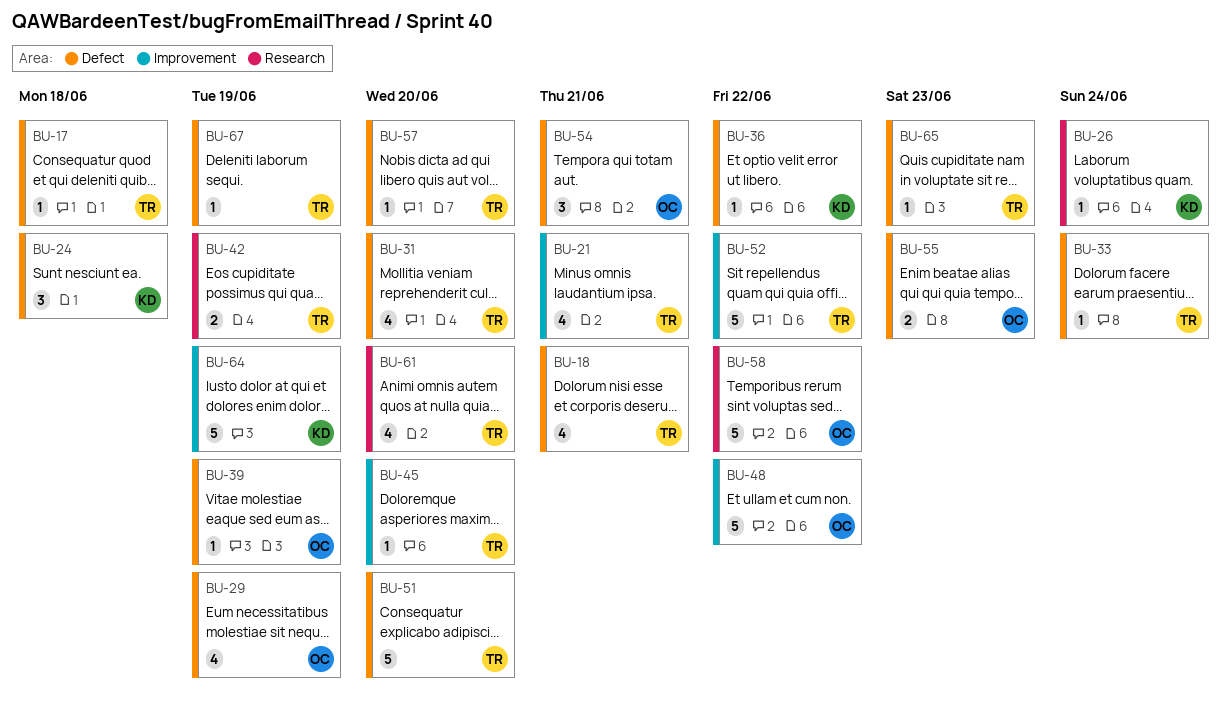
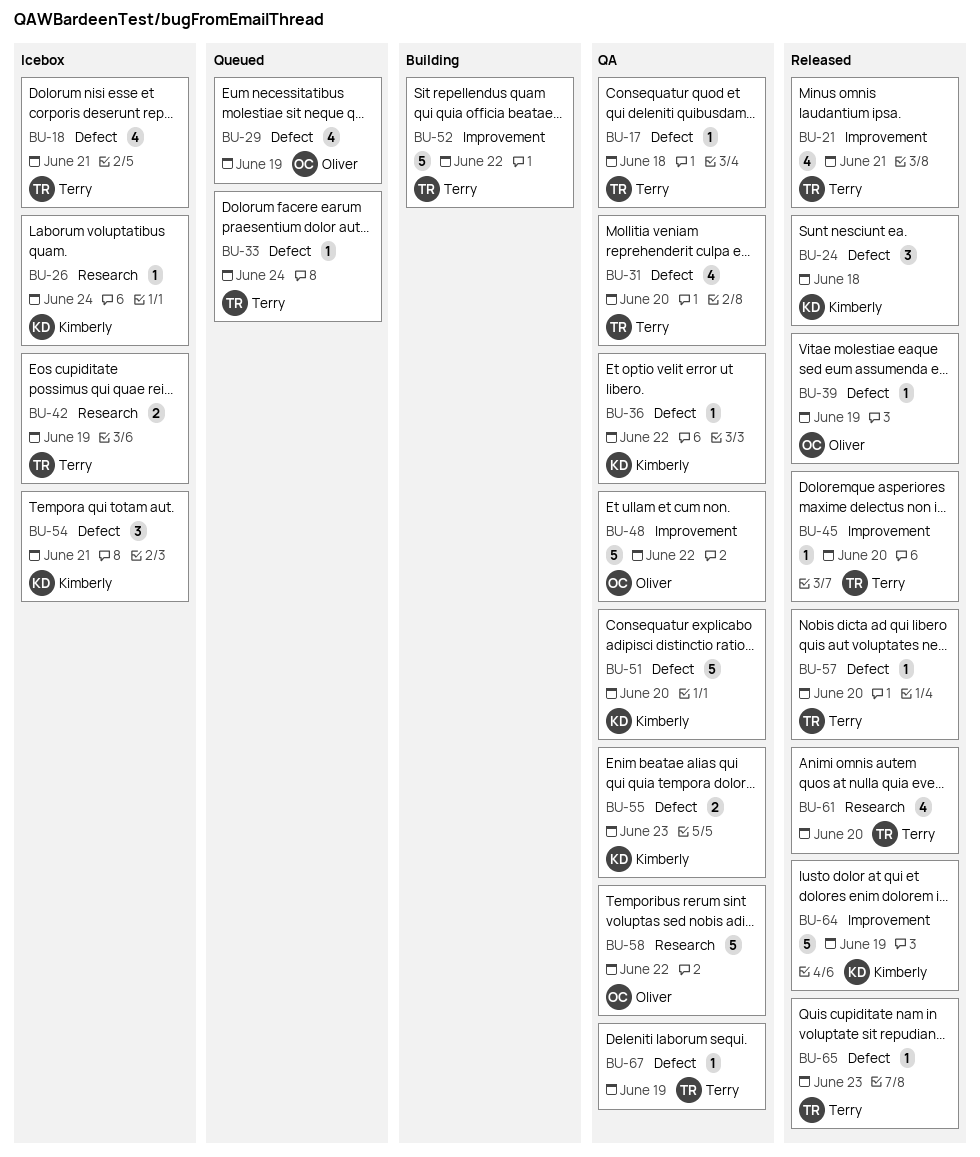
BU-51, owner: Terry -> Kimberly
BU-54, owner: Oliver -> Kimberly
BU-55, owner: Oliver -> Kimberly

